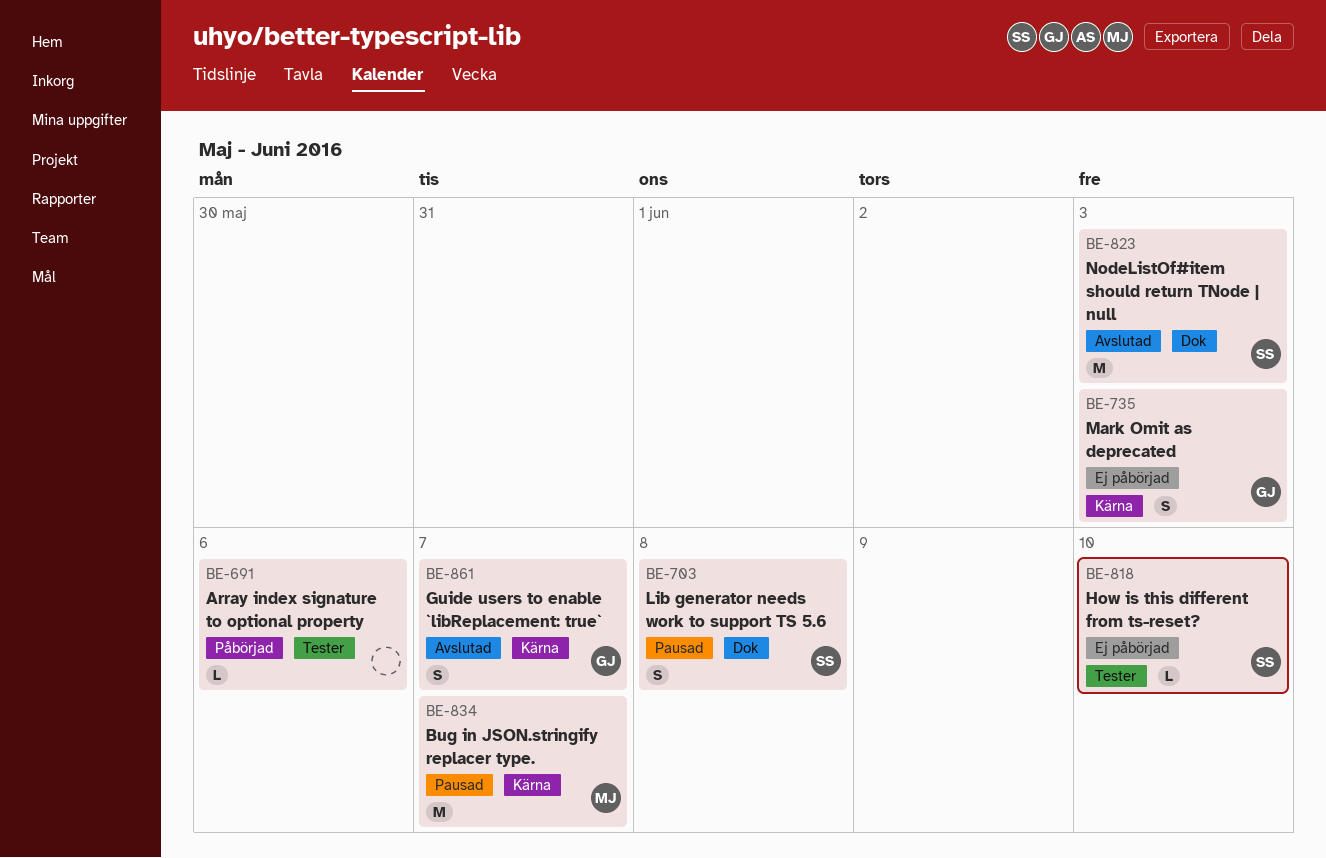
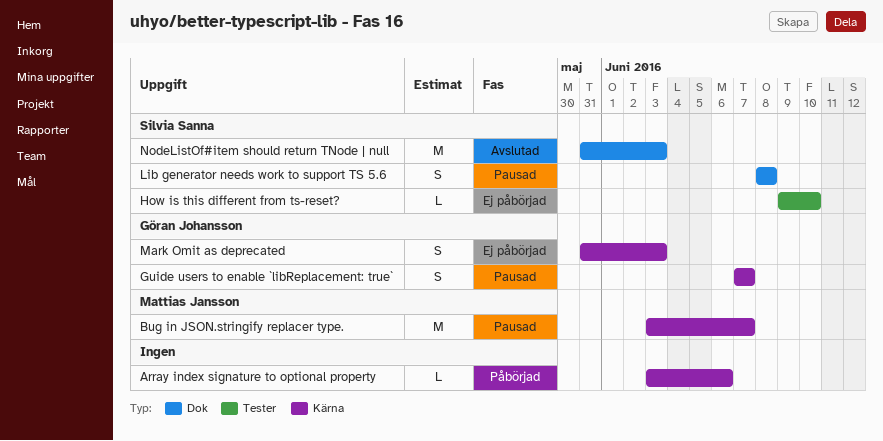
Array index signature to optional property, label: Tester -> Kärna
Guide users to enable `libReplacement: true`, status: Avslutad -> Pausad

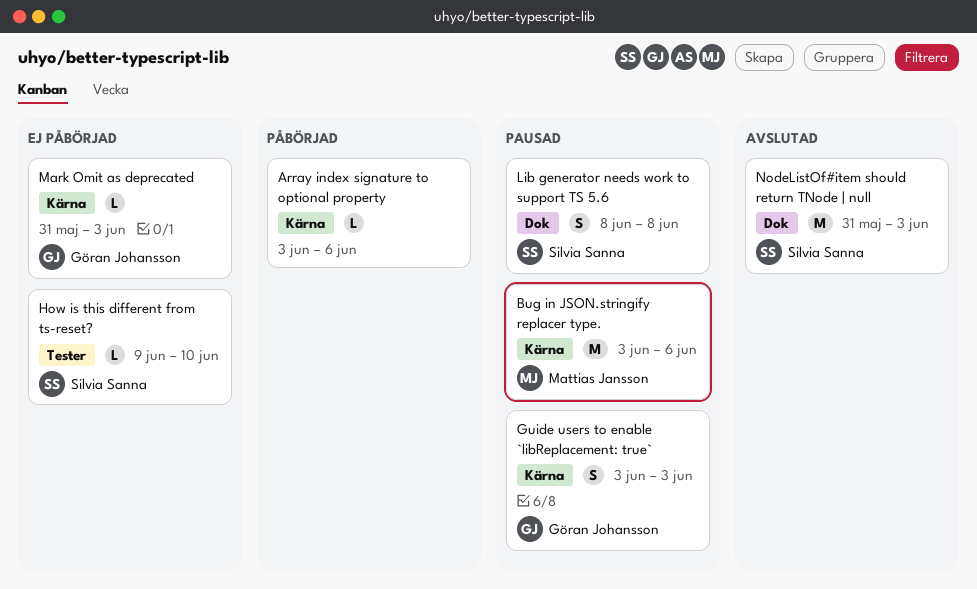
Bug in JSON.stringify replacer type., due: Jun 7 -> Jun 6
Guide users to enable `libReplacement: true`, start: Jun 7 -> Jun 3
Guide users to enable `libReplacement: true`, due: Jun 7 -> Jun 3
Mark Omit as deprecated, estimate: S -> L

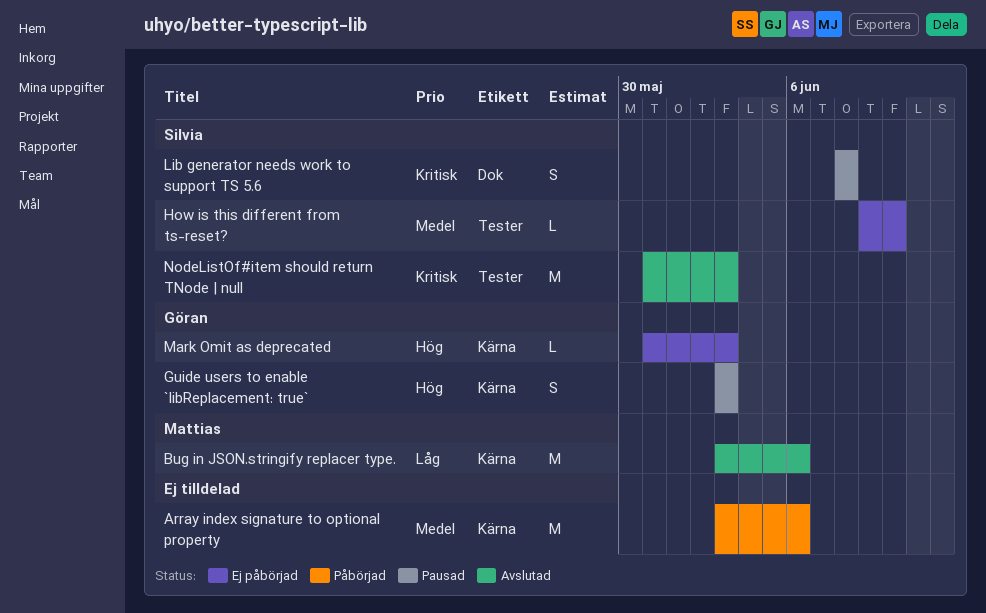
Array index signature to optional property, estimate: L -> M
Bug in JSON.stringify replacer type., status: Pausad -> Avslutad
NodeListOf#item should return TNode | null, label: Dok -> Tester

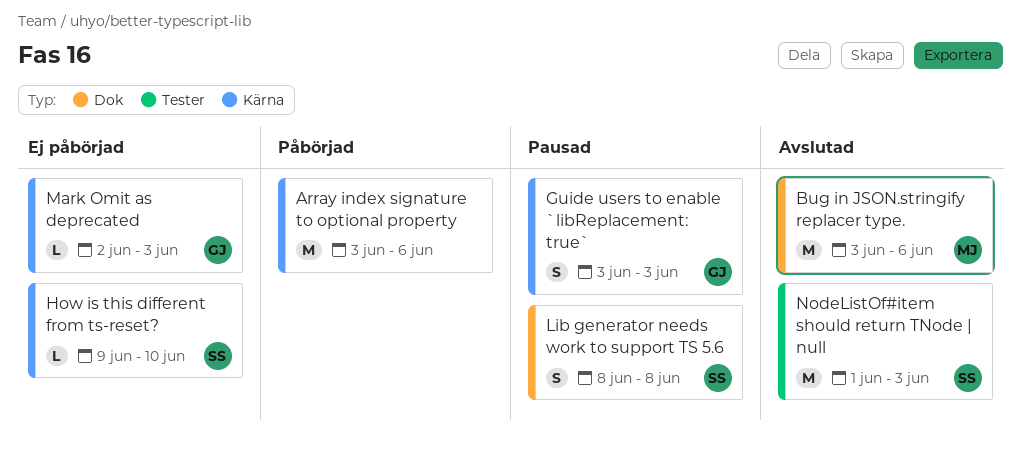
Bug in JSON.stringify replacer type., label: Kärna -> Dok
How is this different from ts-reset?, label: Tester -> Kärna
Mark Omit as deprecated, start: May 31 -> Jun 2
NodeListOf#item should return TNode | null, start: May 31 -> Jun 1

